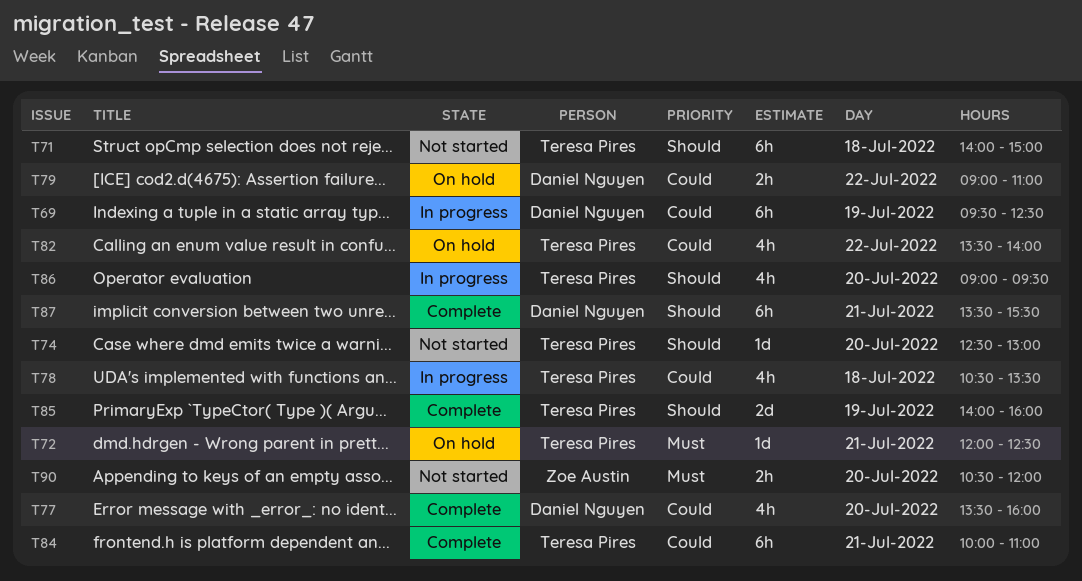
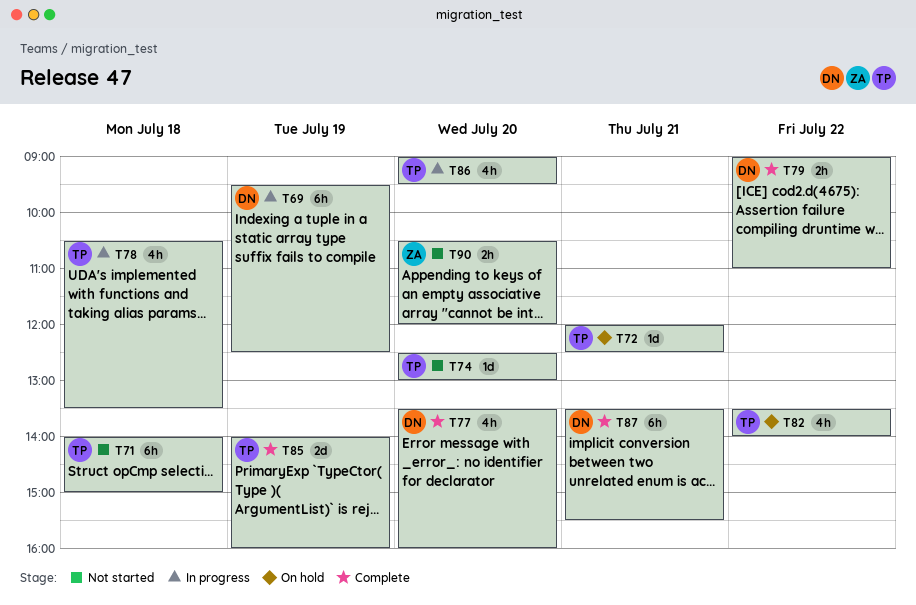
T79, status: On hold -> Complete
T84: present -> none

